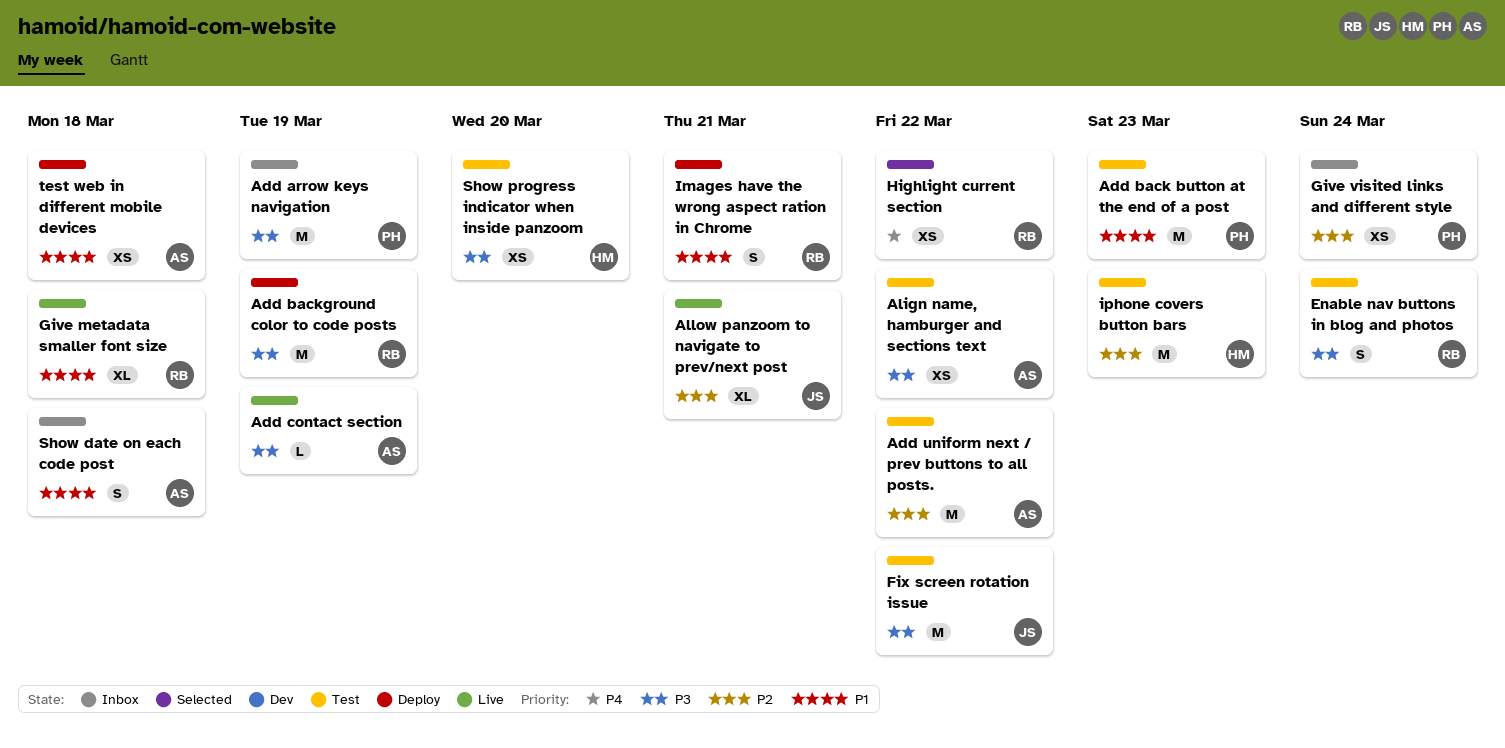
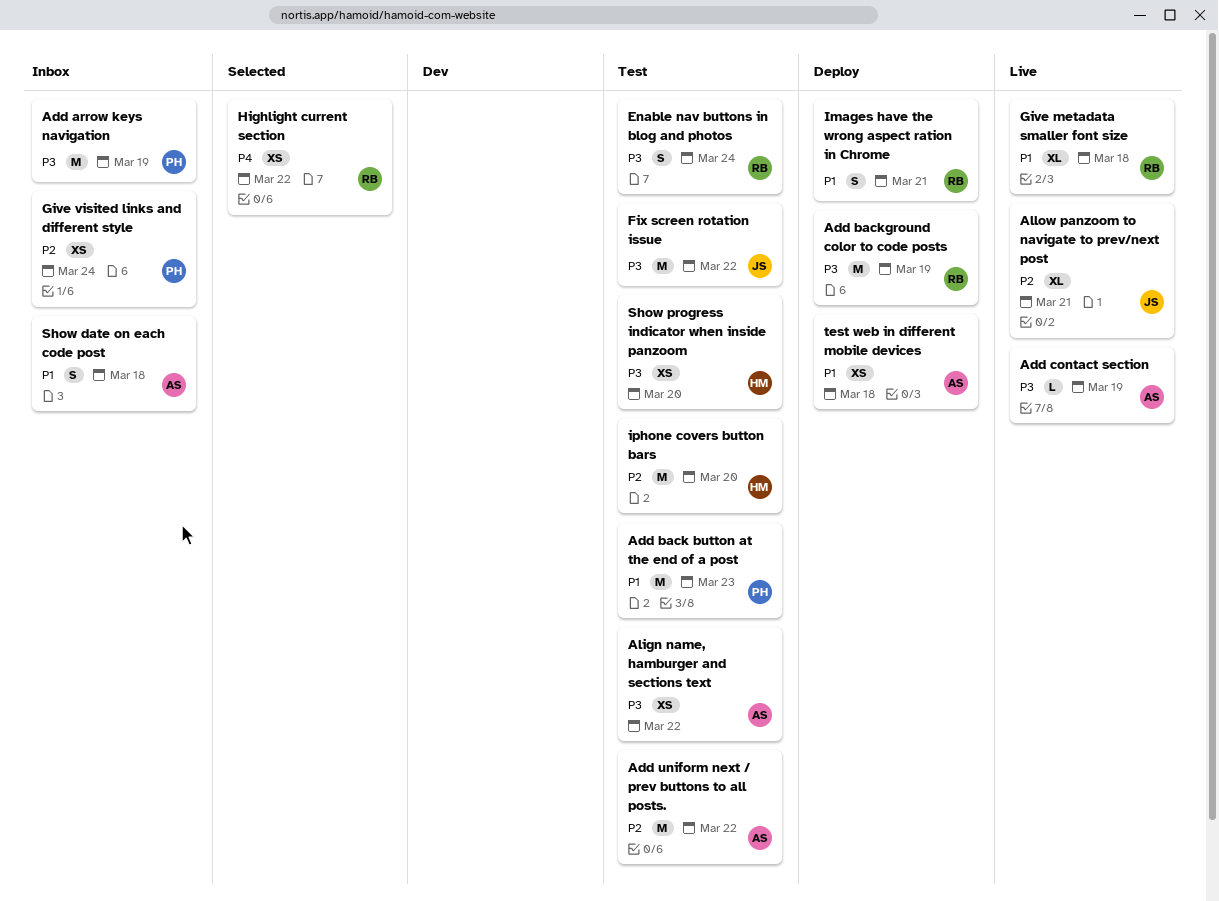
iphone covers button bars, due: Mar 23 -> Mar 20

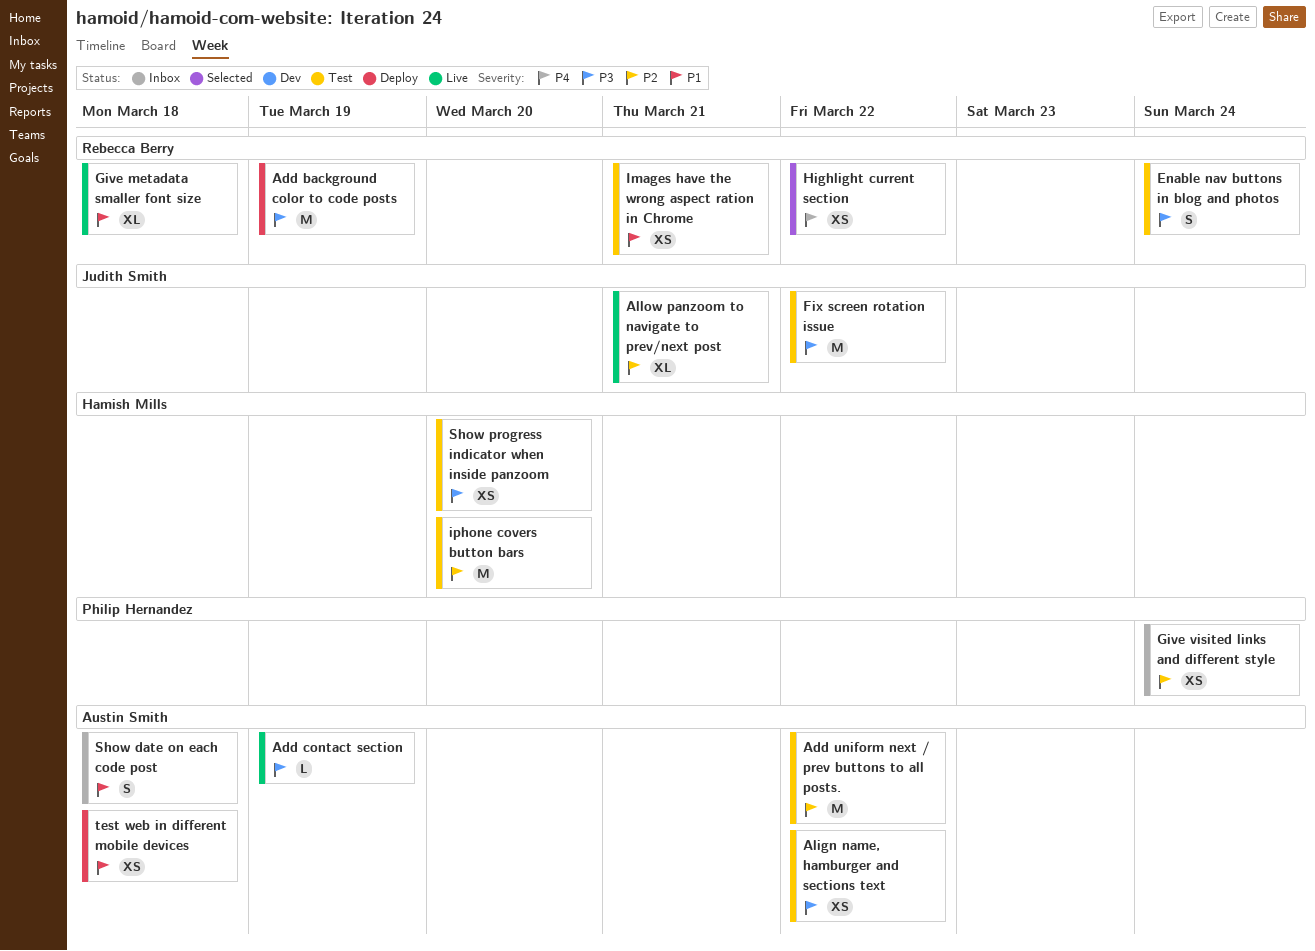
Add arrow keys navigation: present -> none
Add back button at the end of a post: present -> none
Images have the wrong aspect ration in Chrome, status: Deploy -> Test
Images have the wrong aspect ration in Chrome, estimate: S -> XS

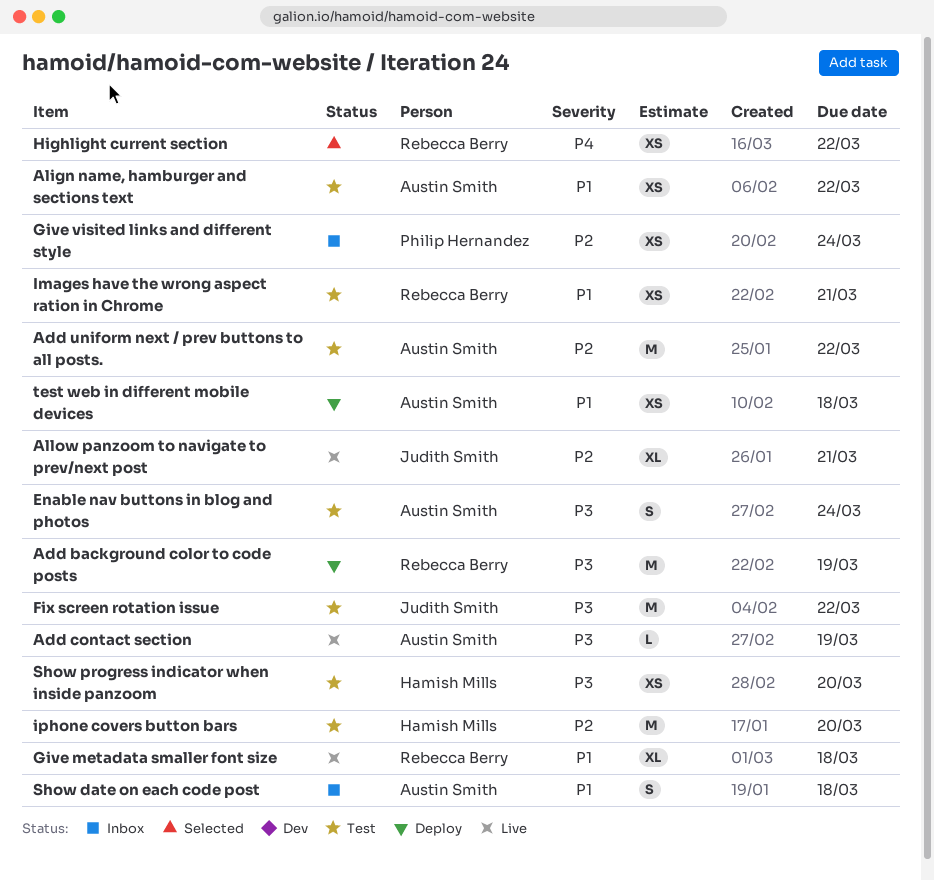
Align name, hamburger and sections text, priority: P3 -> P1
Enable nav buttons in blog and photos, owner: Rebecca Berry -> Austin Smith

